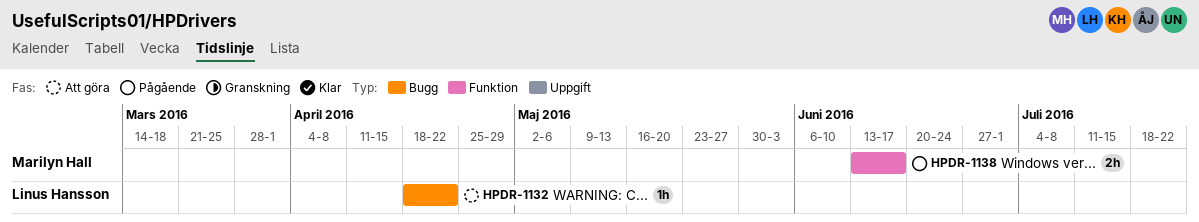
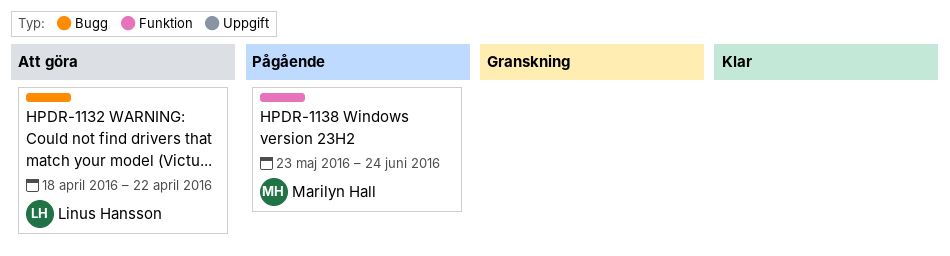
HPDR-1138, start: Jun 13 -> May 23
HPDR-1138, due: Jun 17 -> Jun 24

